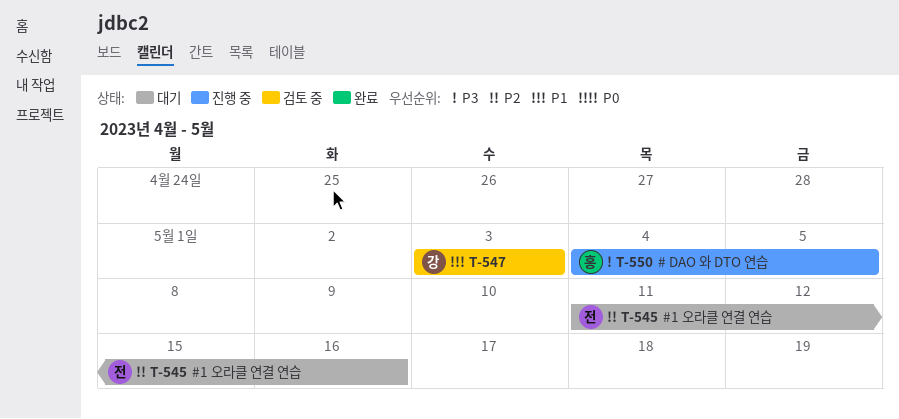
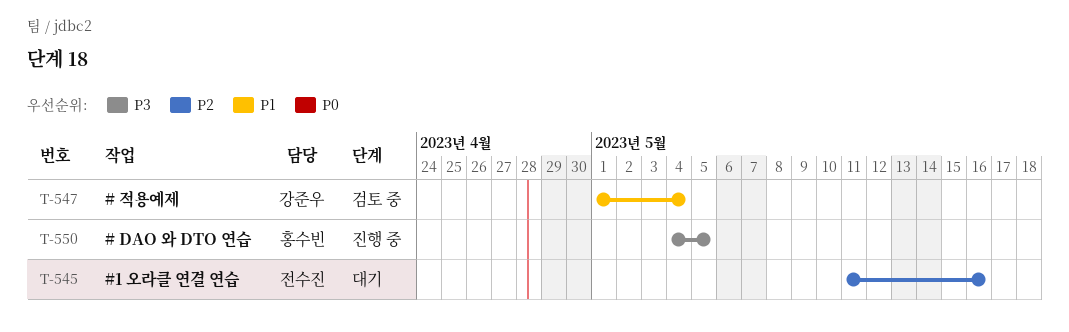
T-547, start: May 3 -> May 1
T-547, due: May 3 -> May 4

